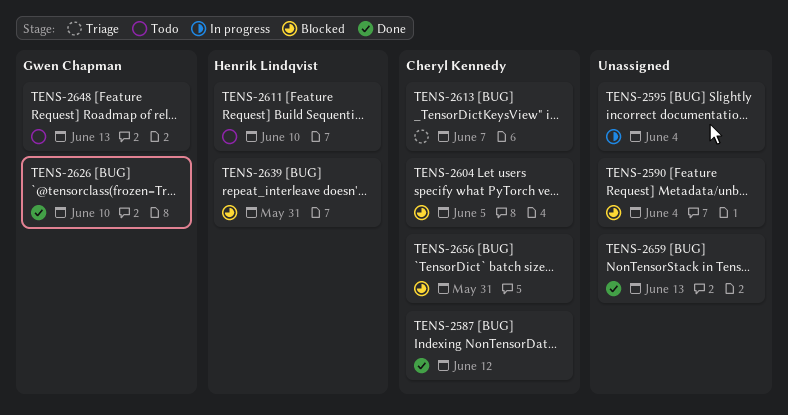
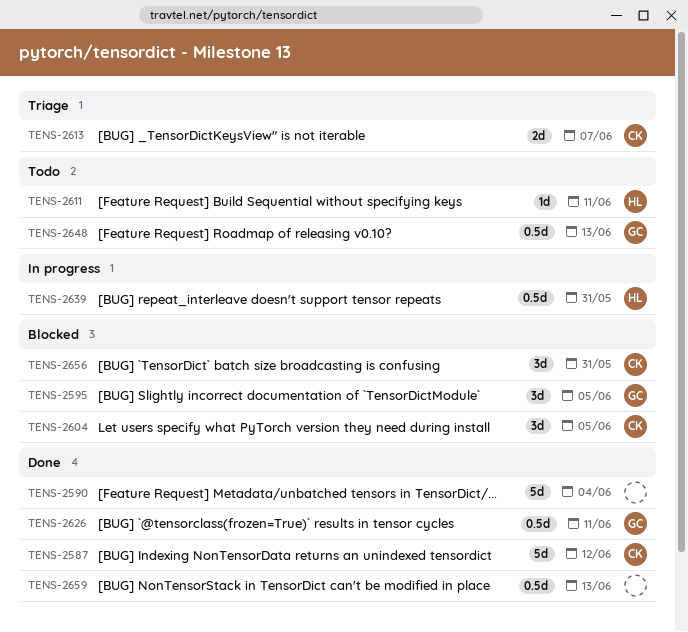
TENS-2590, status: Blocked -> Done
TENS-2595, status: In progress -> Blocked
TENS-2595, owner: none -> Gwen Chapman
TENS-2595, due: Jun 4 -> Jun 5
TENS-2611, due: Jun 10 -> Jun 11
TENS-2626, due: Jun 10 -> Jun 11
TENS-2639, status: Blocked -> In progress

